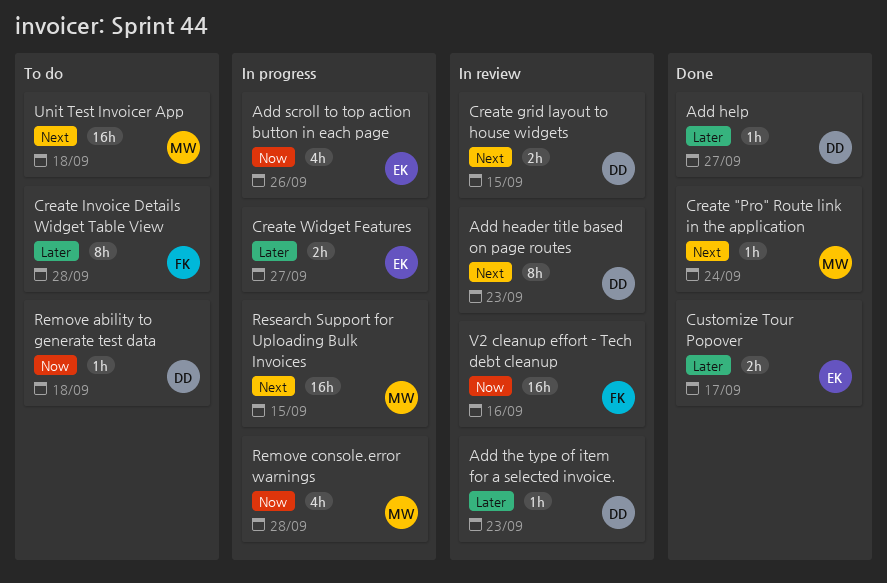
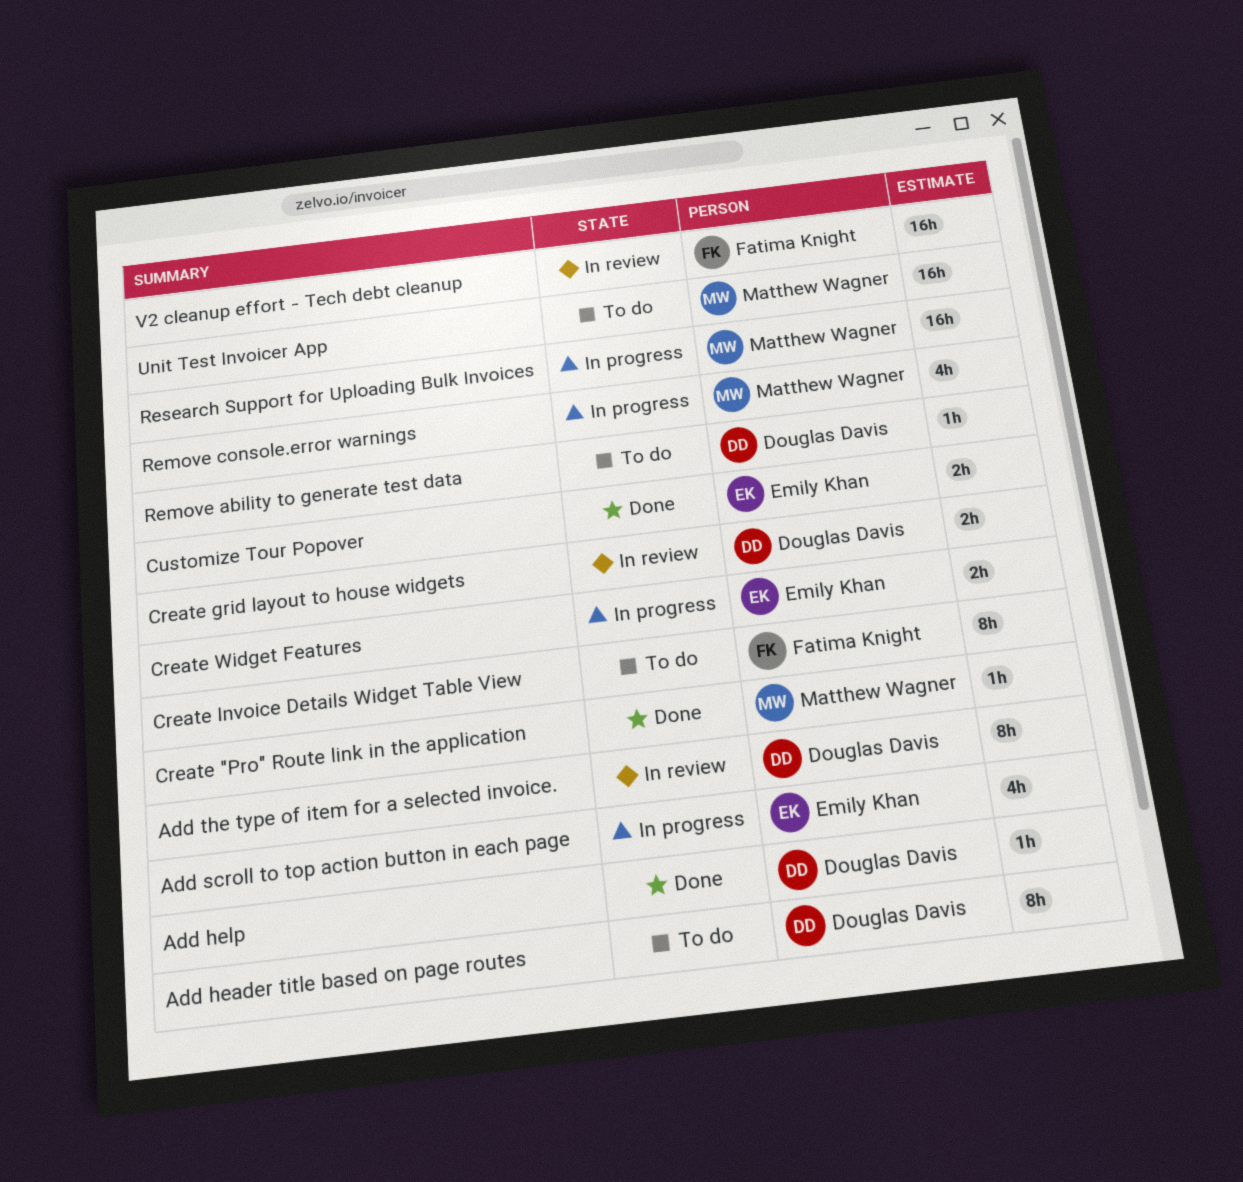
Add header title based on page routes, status: In review -> To do
Add the type of item for a selected invoice., estimate: 1h -> 8h

